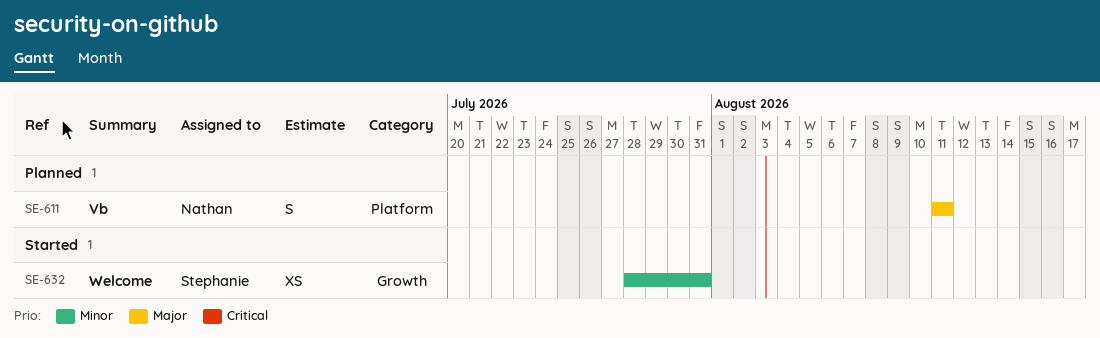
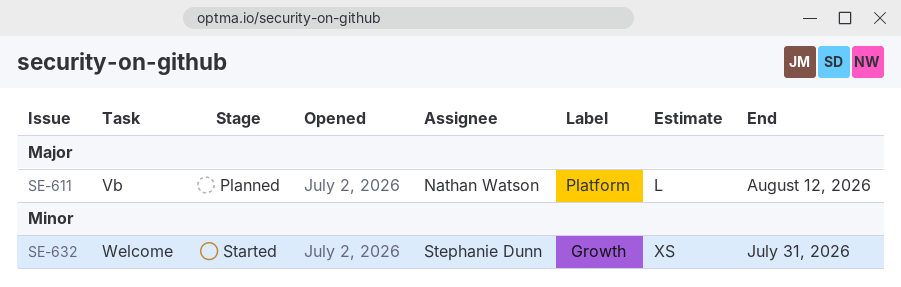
SE-611, estimate: S -> L
SE-611, due: Aug 11 -> Aug 12

